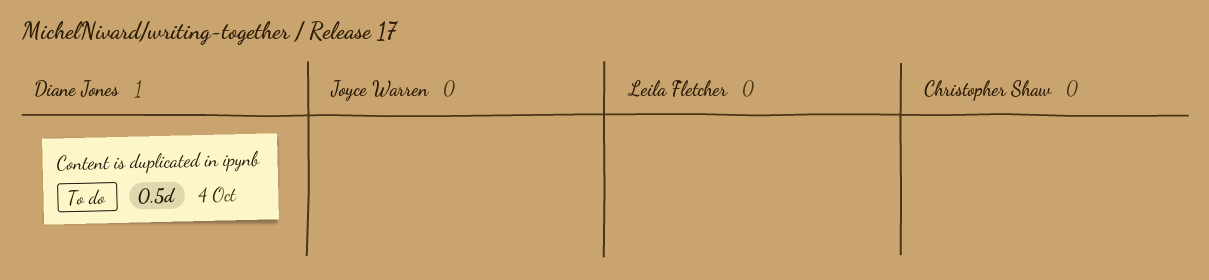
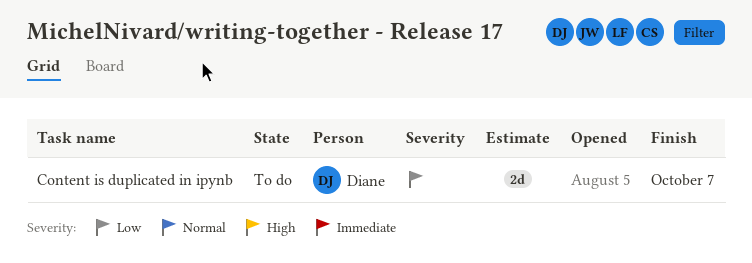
Content is duplicated in ipynb, estimate: 0.5d -> 2d
Content is duplicated in ipynb, due: Oct 4 -> Oct 7

